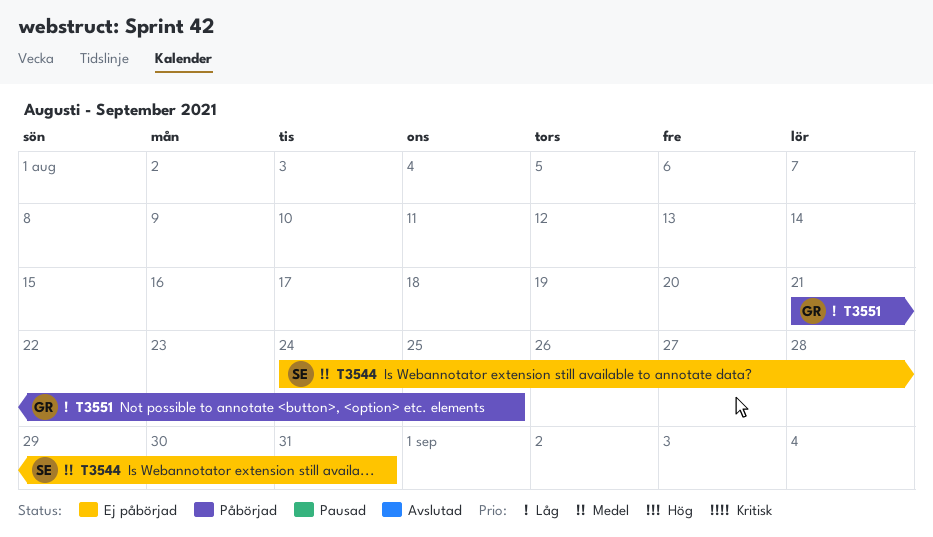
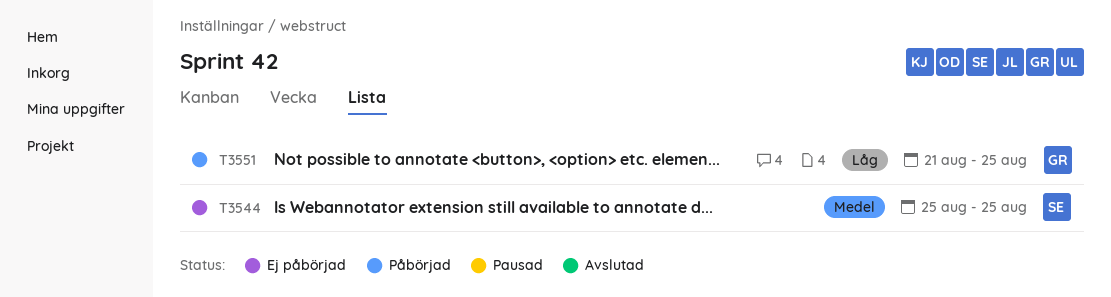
T3544, start: Aug 24 -> Aug 25
T3544, due: Aug 31 -> Aug 25

